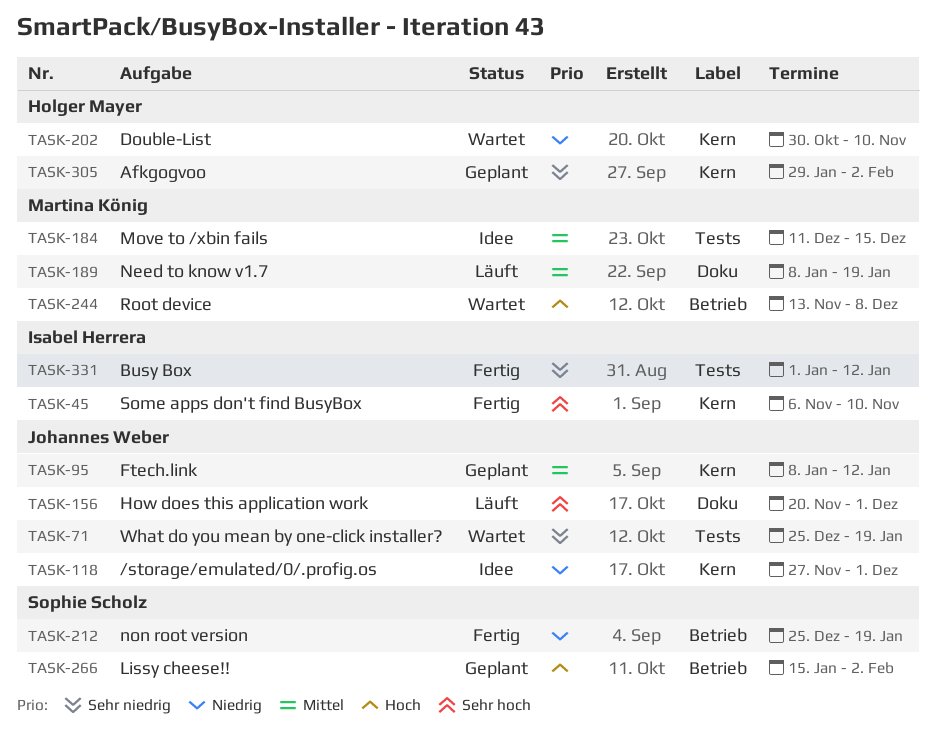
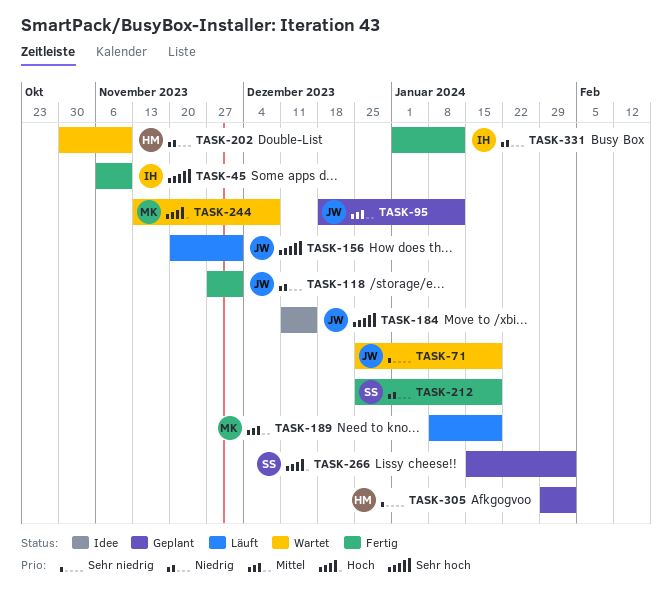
TASK-95, start: Jan 8 -> Dec 18
TASK-118, status: Idee -> Fertig
TASK-184, owner: Martina König -> Johannes Weber
TASK-184, priority: Mittel -> Sehr hoch
TASK-331, priority: Sehr niedrig -> Niedrig

